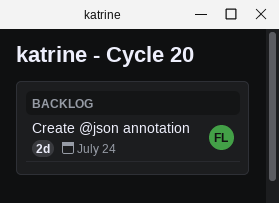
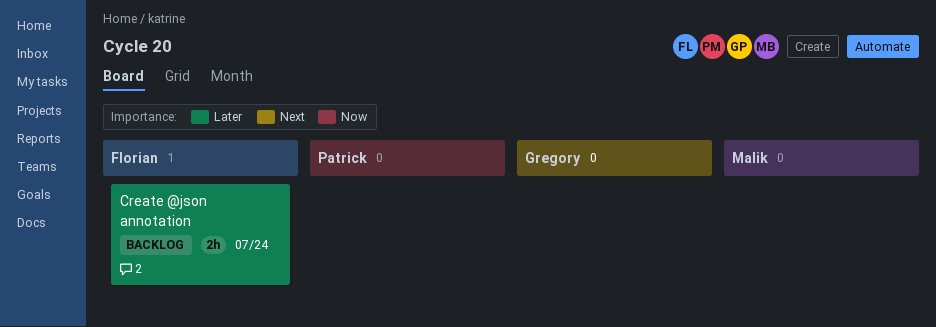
Create @json annotation, estimate: 2d -> 2h

